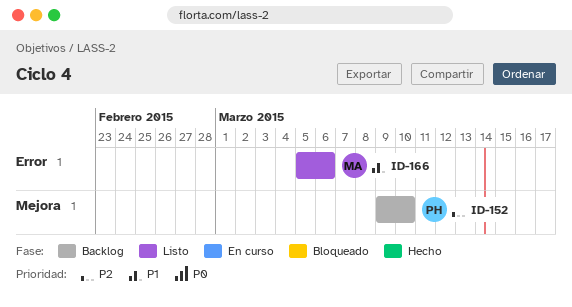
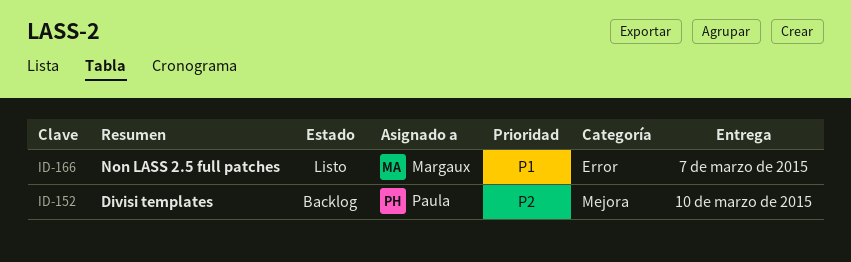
ID-166, due: Mar 6 -> Mar 7

